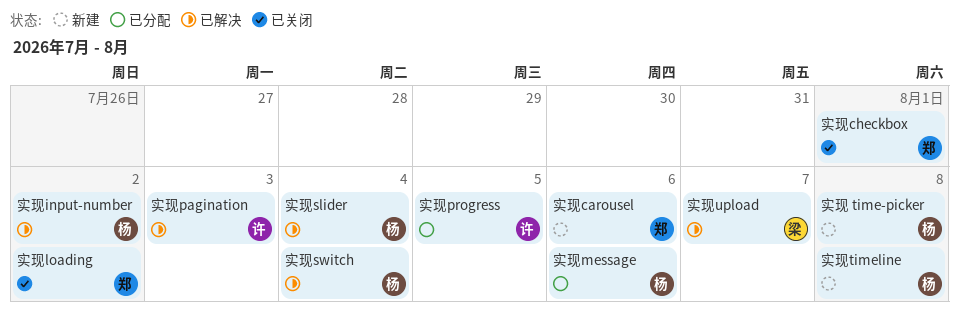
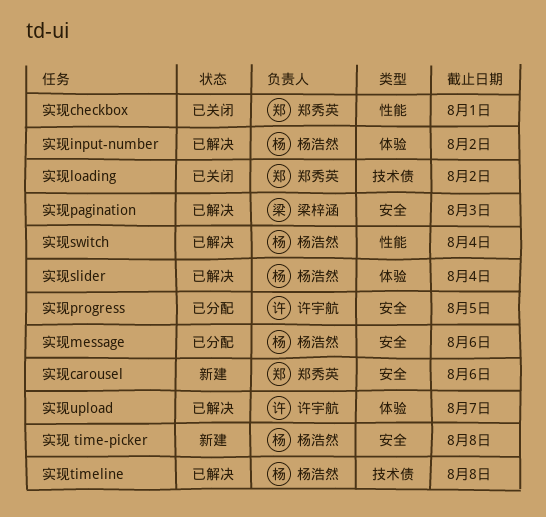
实现pagination, owner: 许宇航 -> 梁梓涵
实现timeline, status: 新建 -> 已解决
实现upload, owner: 梁梓涵 -> 许宇航

